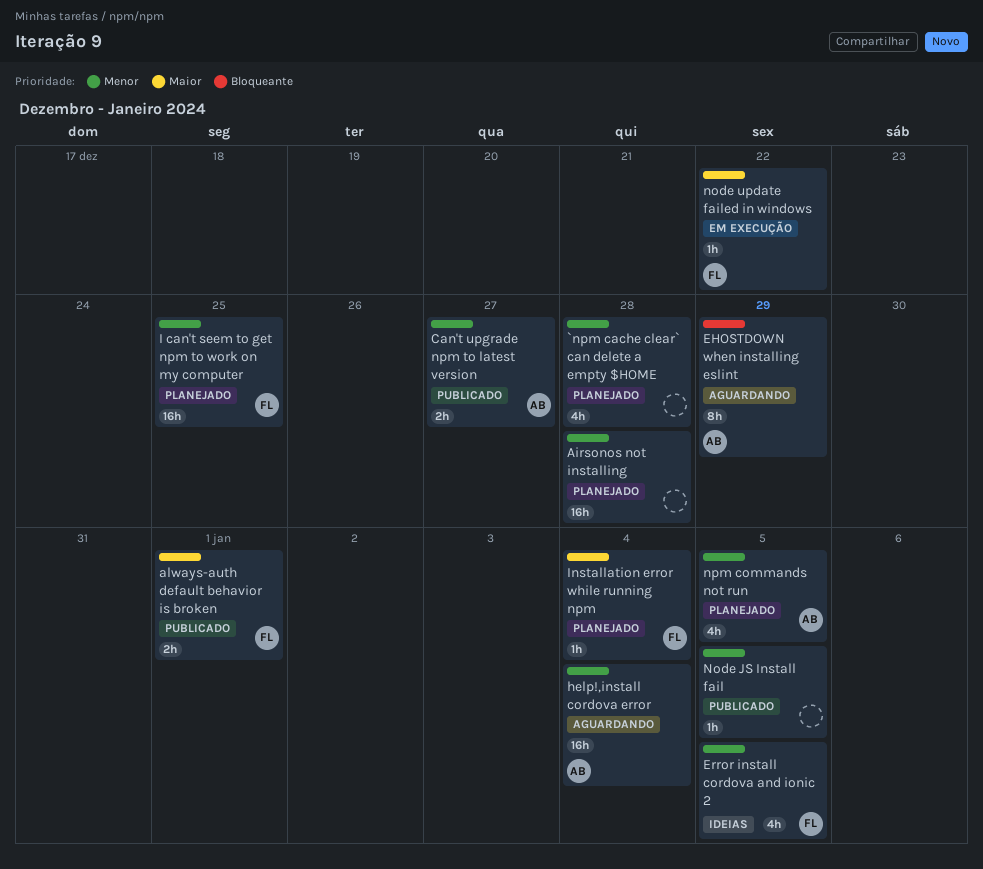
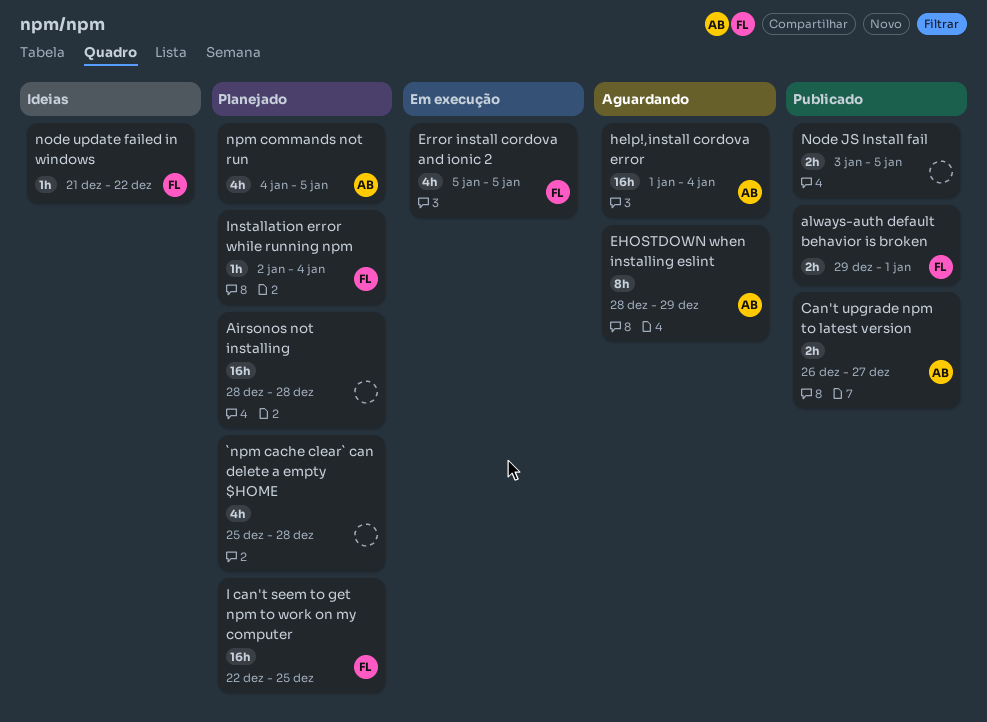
Error install cordova and ionic 2, status: Ideias -> Em execução
Node JS Install fail, estimate: 1h -> 2h
node update failed in windows, status: Em execução -> Ideias

